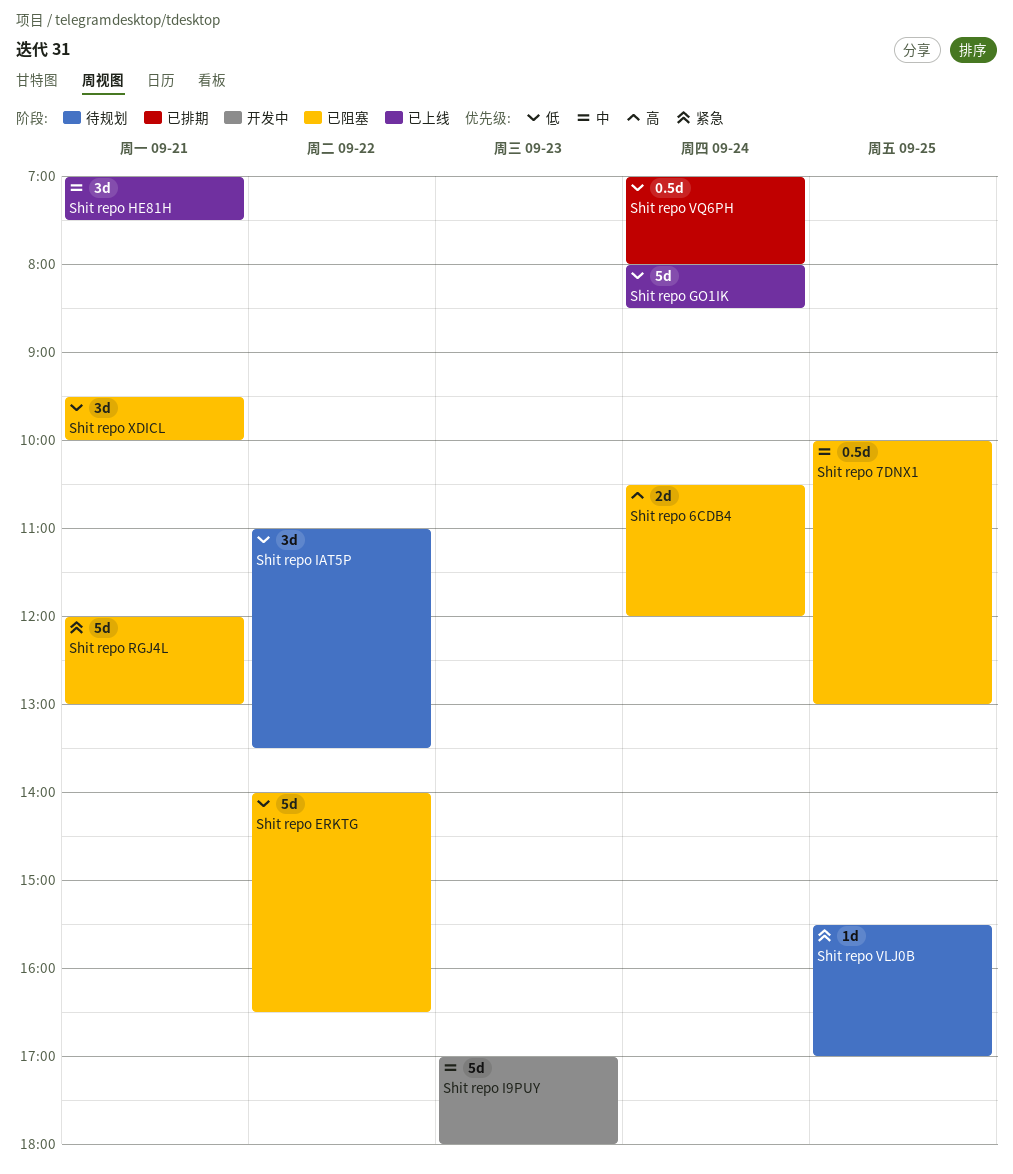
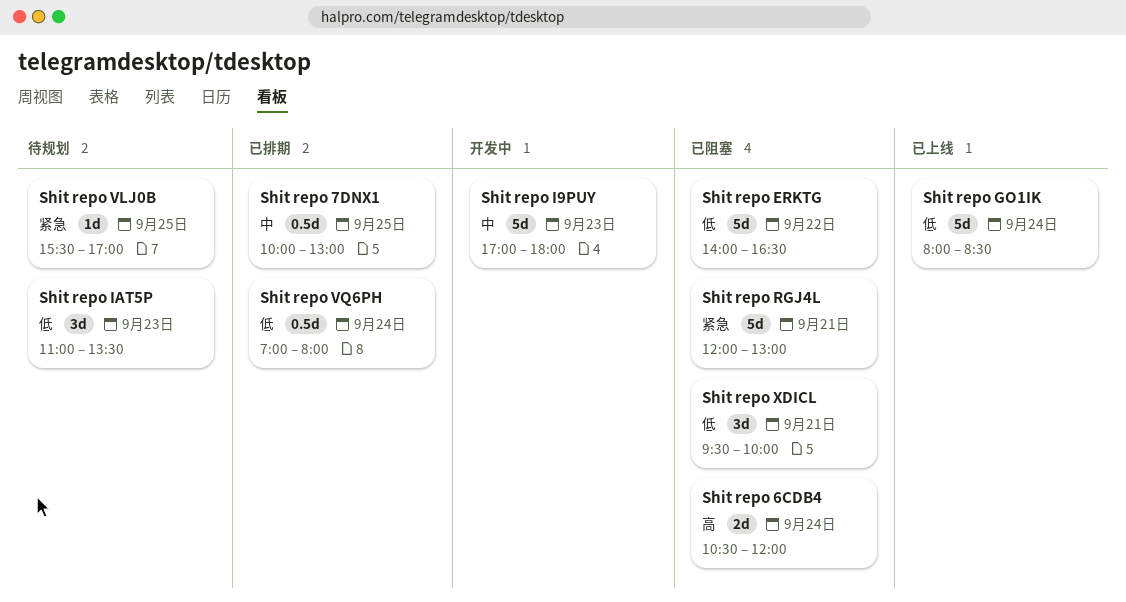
Shit repo 7DNX1, status: 已阻塞 -> 已排期
Shit repo HE81H: present -> none
Shit repo IAT5P, day: Sep 22 -> Sep 23

